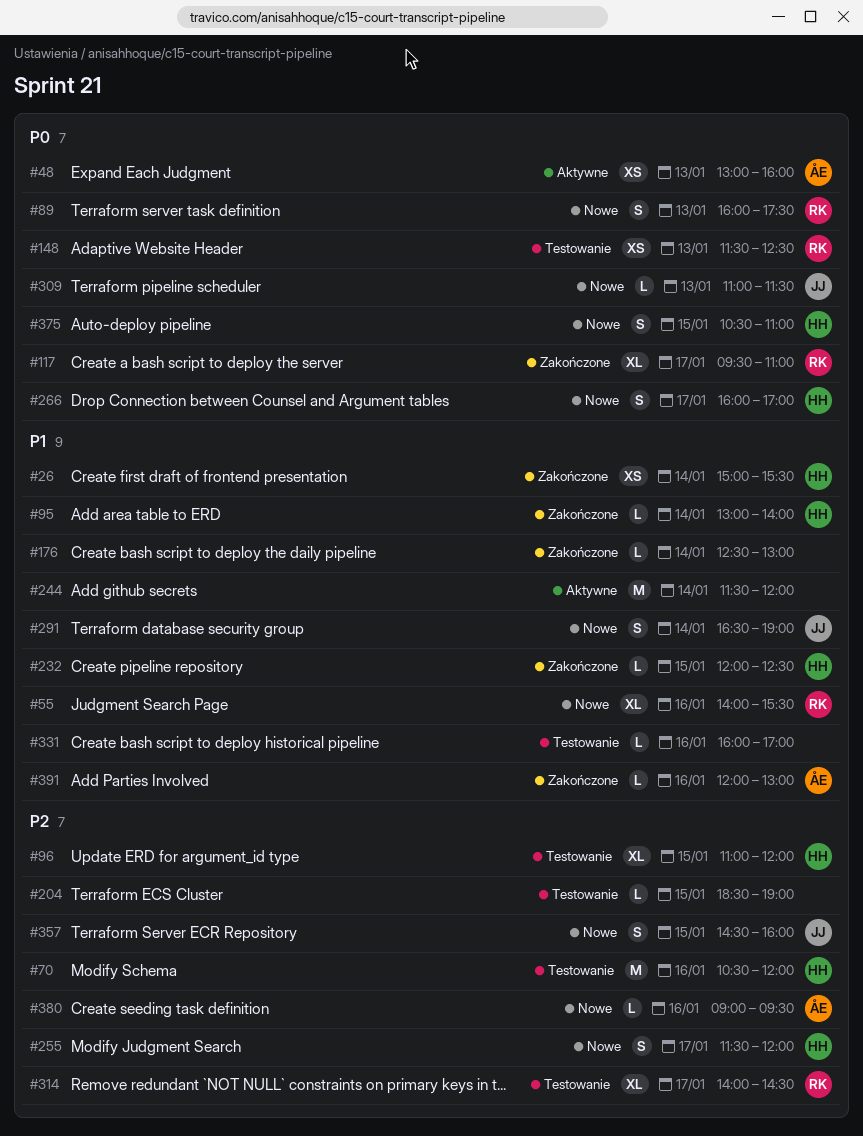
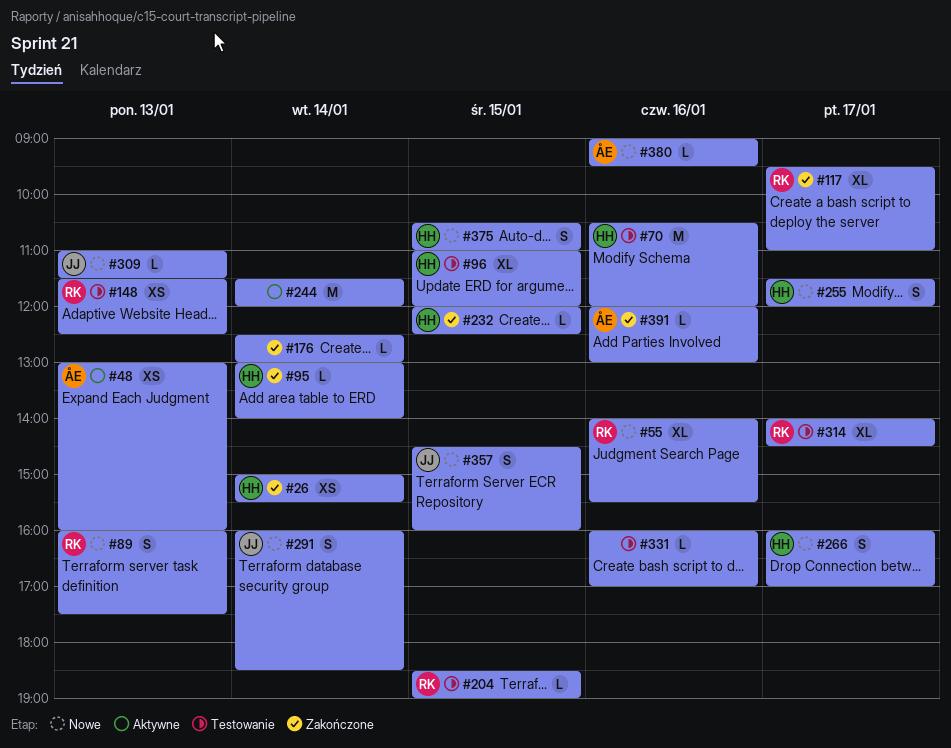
#204, owner: none -> RK
#291, begins: 16:30 -> 16:00
#291, ends: 19:00 -> 18:30

